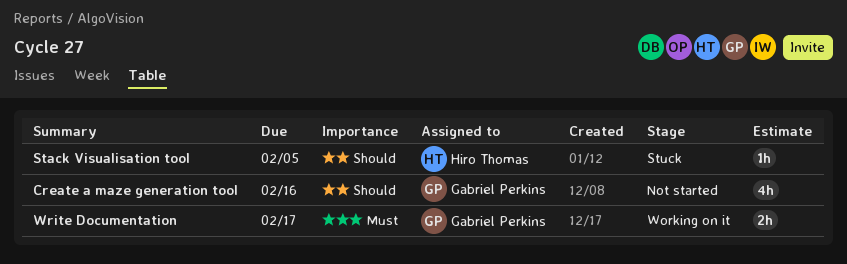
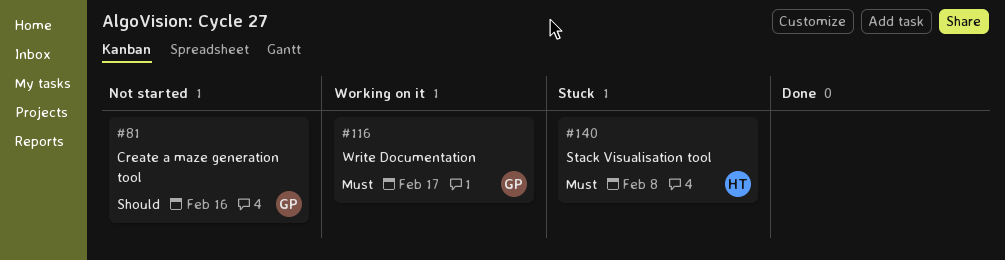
Stack Visualisation tool, priority: Should -> Must
Stack Visualisation tool, due: Feb 5 -> Feb 8

